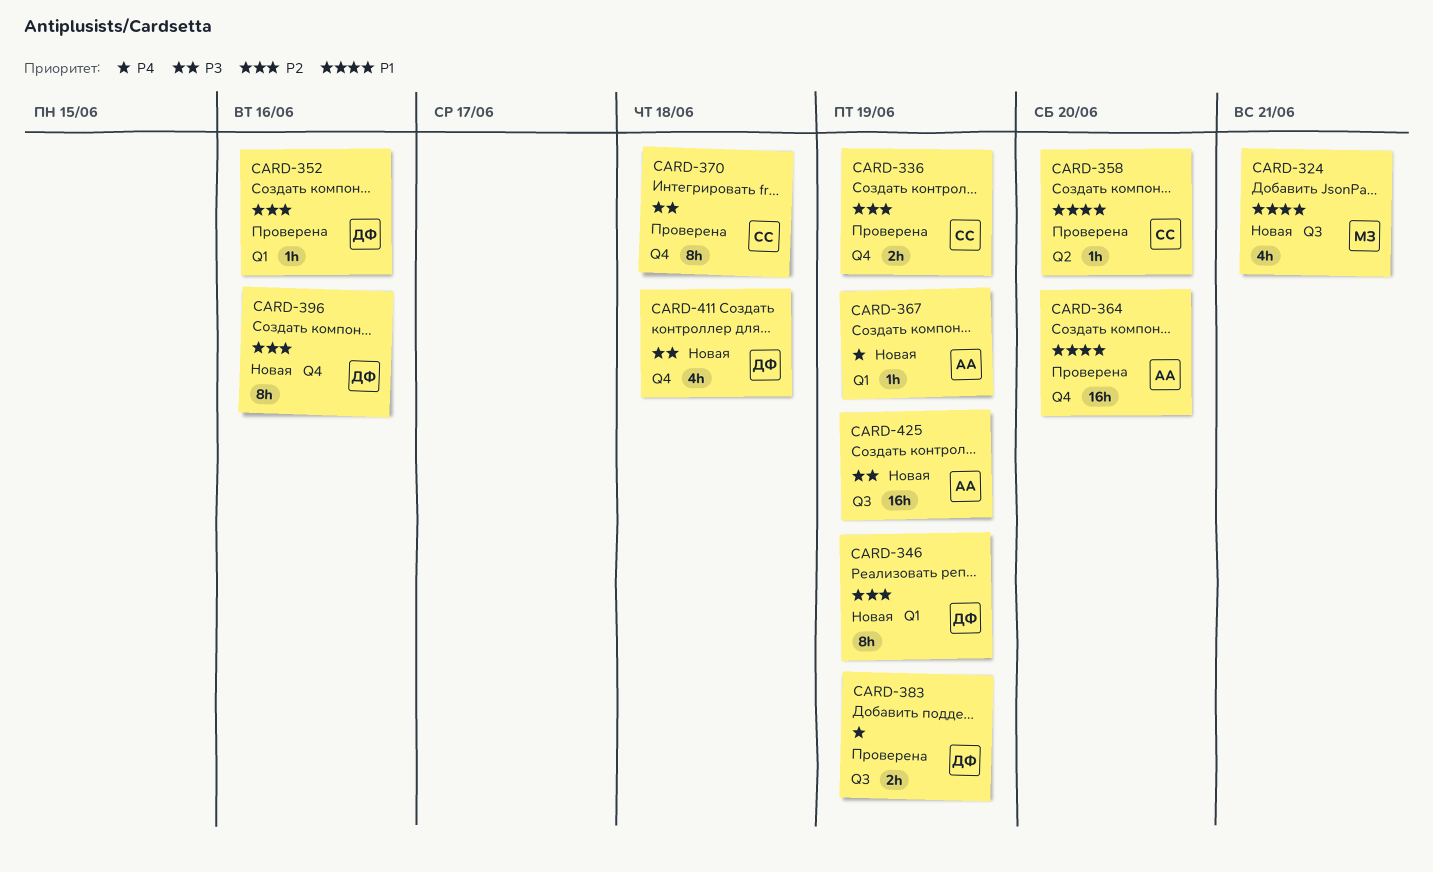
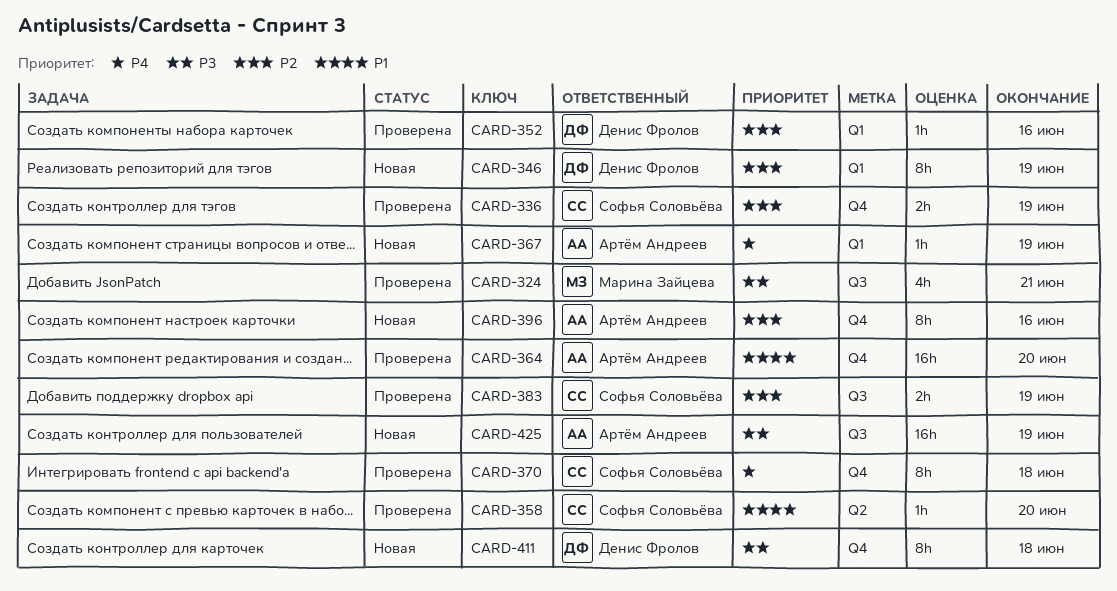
CARD-324, status: Новая -> Проверена
CARD-324, priority: P1 -> P3
CARD-370, priority: P3 -> P4
CARD-383, owner: Денис Фролов -> Софья Соловьёва
CARD-383, priority: P4 -> P2
CARD-396, owner: Денис Фролов -> Артём Андреев
CARD-411, estimate: 4h -> 8h

